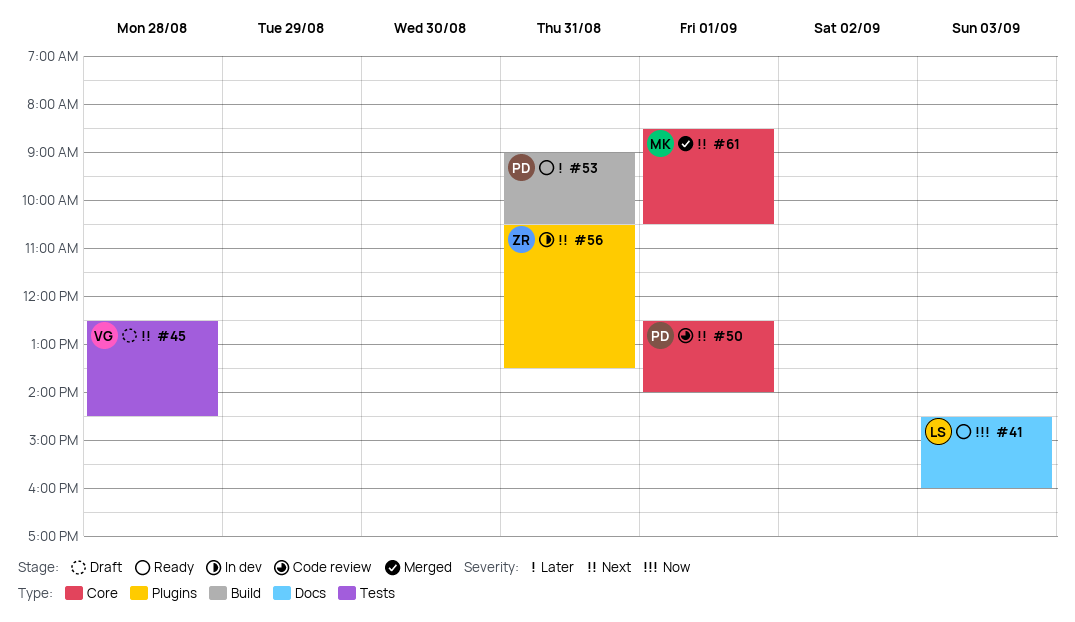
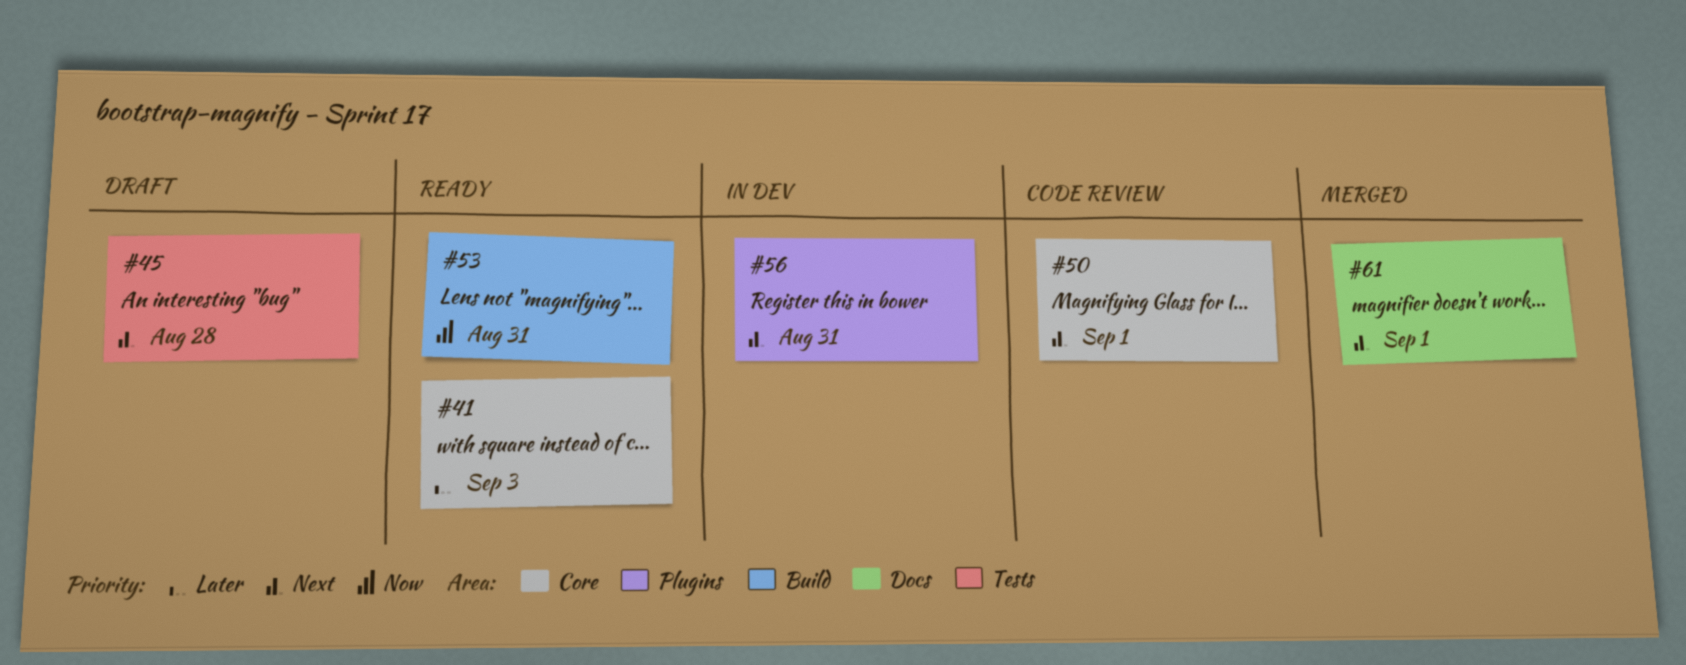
#41, priority: Now -> Later
#41, label: Docs -> Core
#53, priority: Later -> Now
#61, label: Core -> Docs

